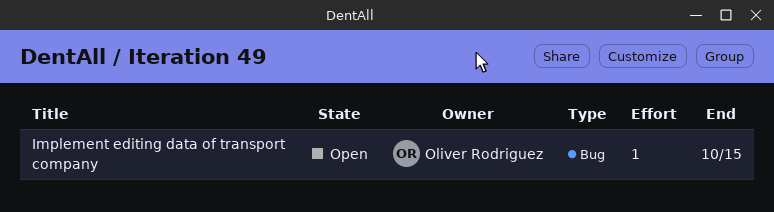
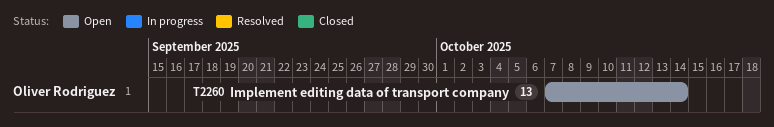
Implement editing data of transport company, estimate: 1 -> 13
Implement editing data of transport company, due: Oct 15 -> Oct 14

